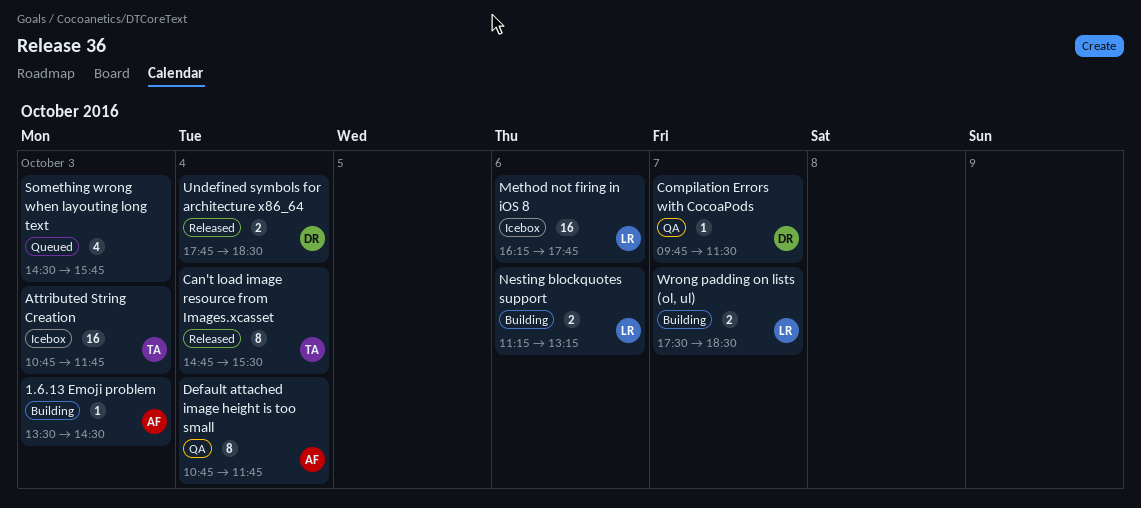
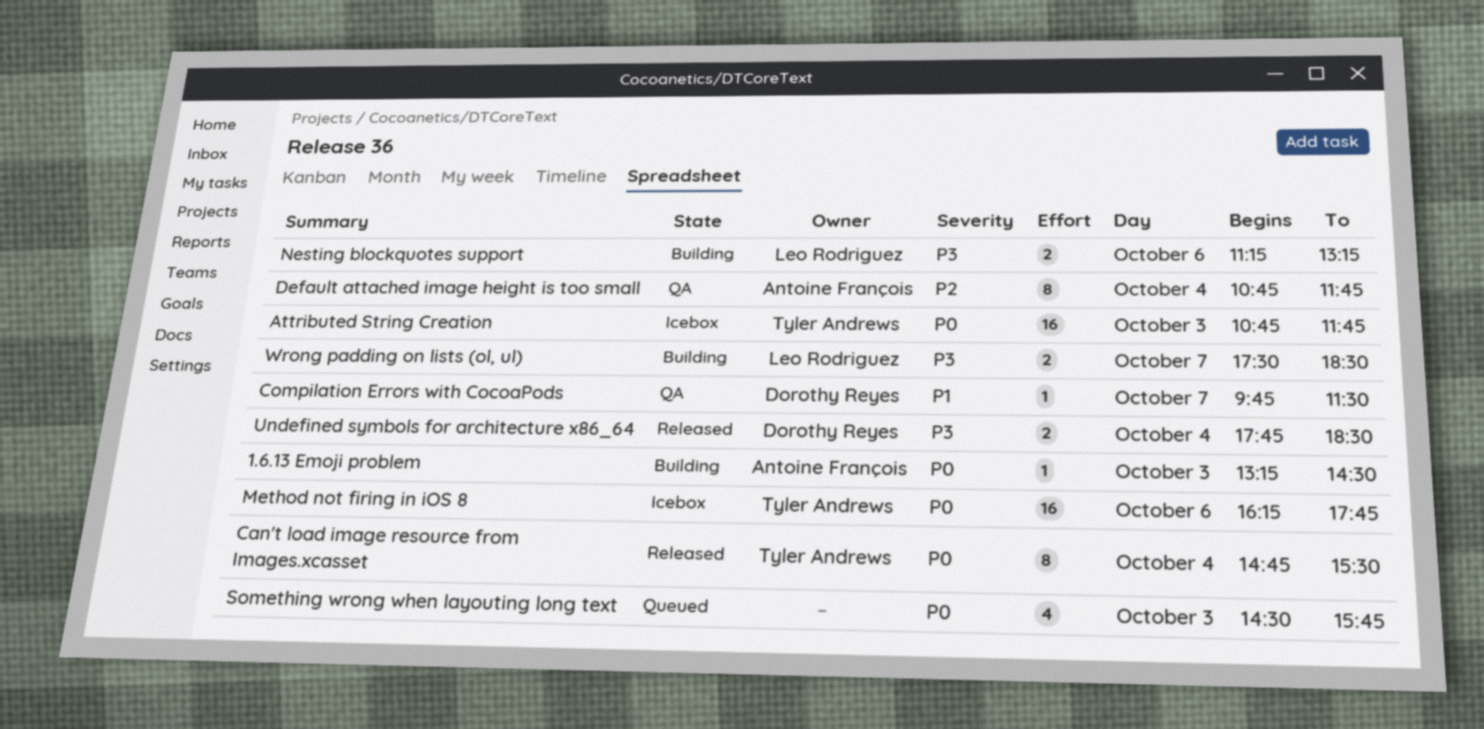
1.6.13 Emoji problem, begins: 13:30 -> 13:15
Method not firing in iOS 8, owner: Leo Rodriguez -> Tyler Andrews

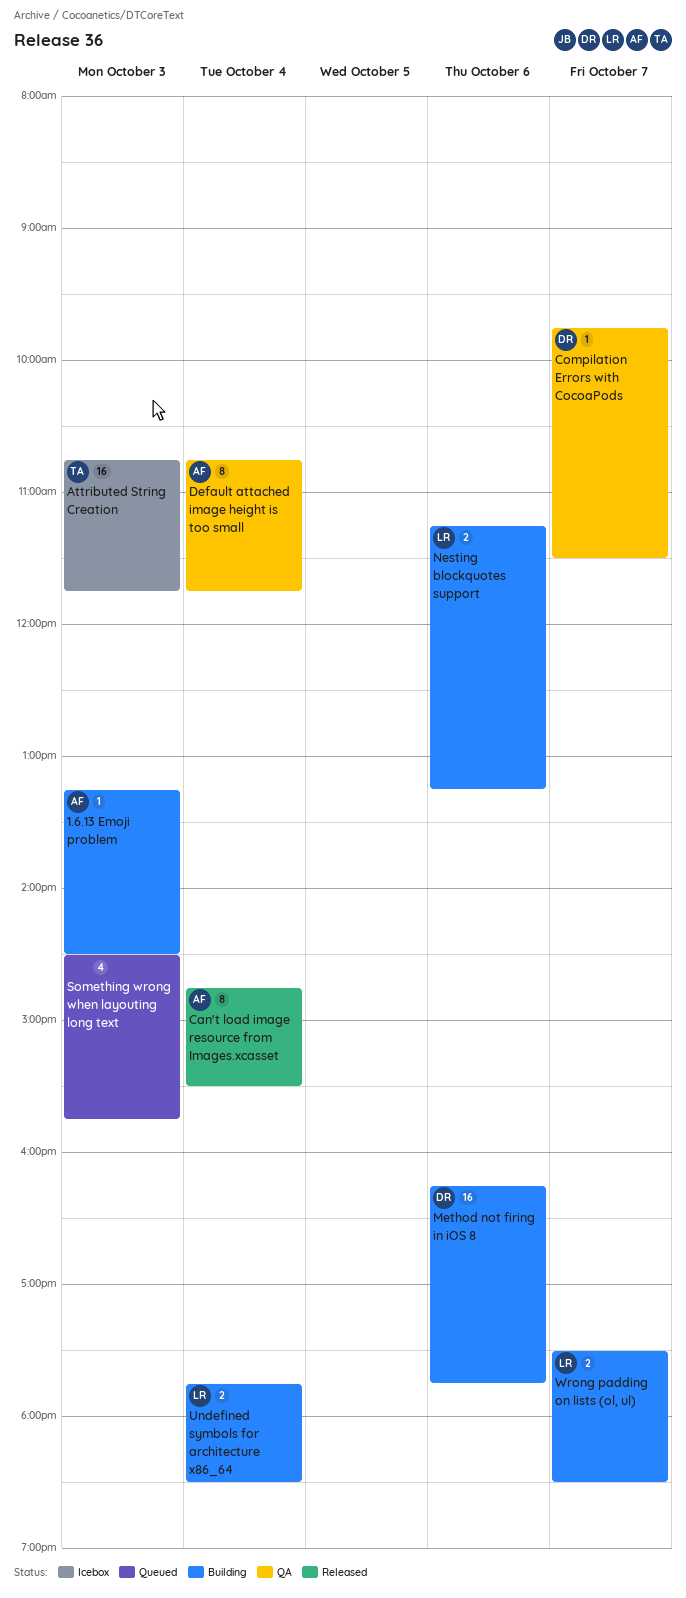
Can't load image resource from Images.xcasset, owner: Tyler Andrews -> Antoine François
Method not firing in iOS 8, status: Icebox -> Building
Method not firing in iOS 8, owner: Tyler Andrews -> Dorothy Reyes
Undefined symbols for architecture x86_64, status: Released -> Building
Undefined symbols for architecture x86_64, owner: Dorothy Reyes -> Leo Rodriguez

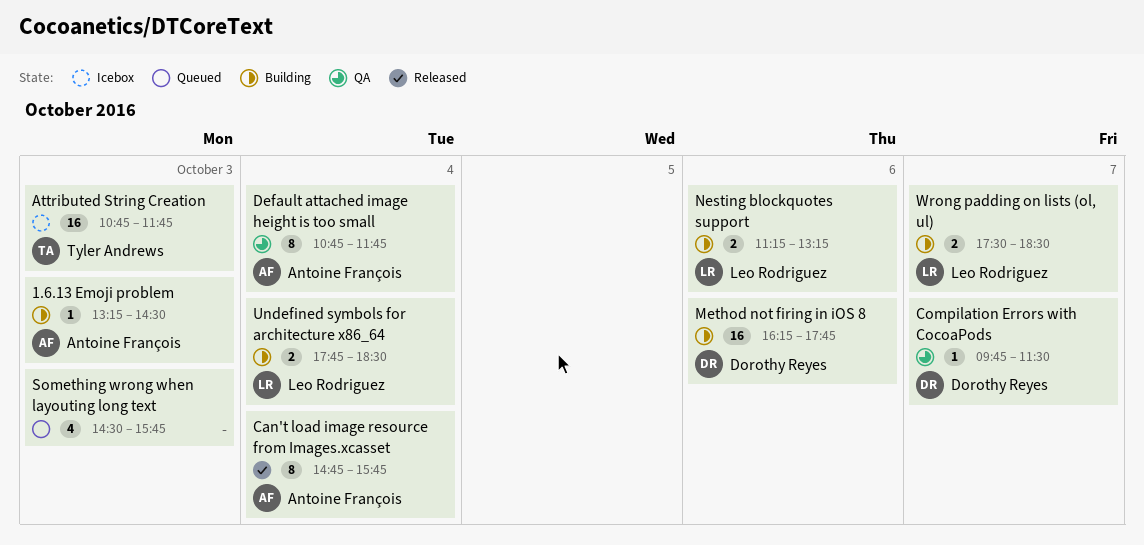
Can't load image resource from Images.xcasset, ends: 15:30 -> 15:45

